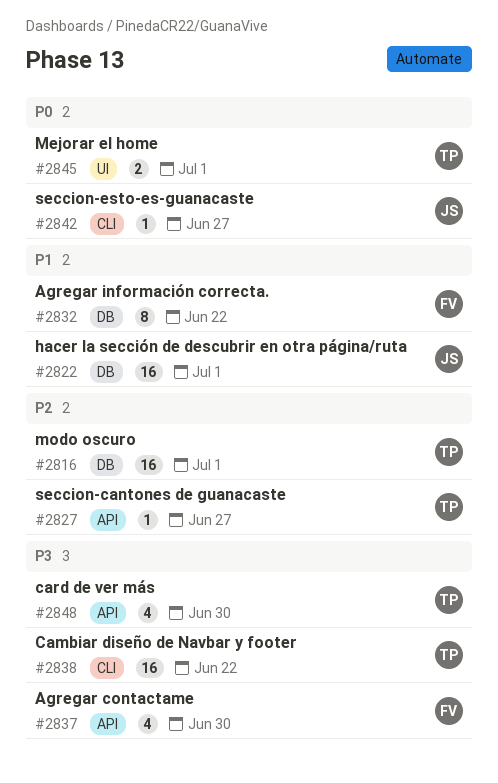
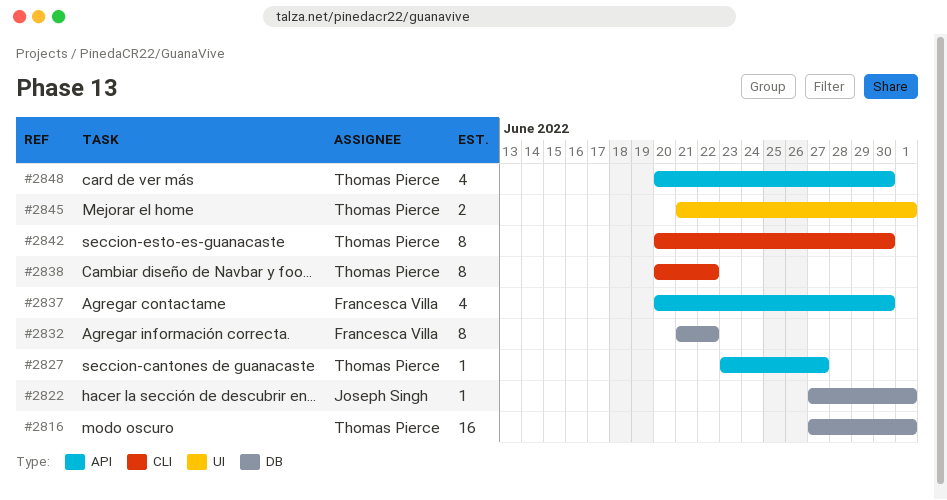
#2822, estimate: 16 -> 1
#2838, estimate: 16 -> 8
#2842, owner: Joseph Singh -> Thomas Pierce
#2842, estimate: 1 -> 8
#2842, due: Jun 27 -> Jun 30

